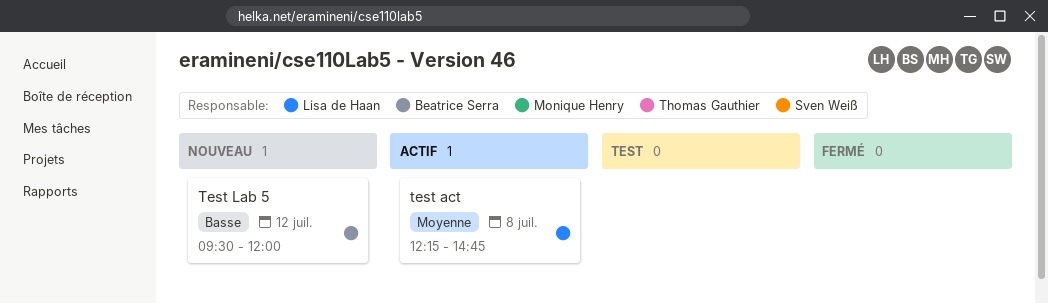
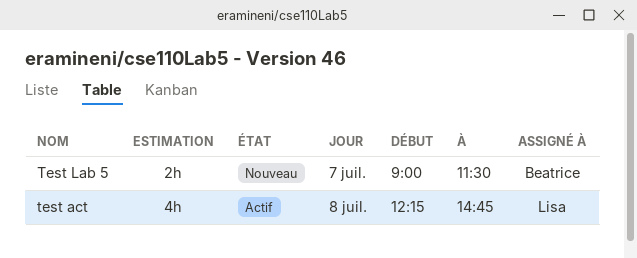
Test Lab 5, day: Jul 12 -> Jul 7
Test Lab 5, begins: 09:30 -> 09:00
Test Lab 5, ends: 12:00 -> 11:30

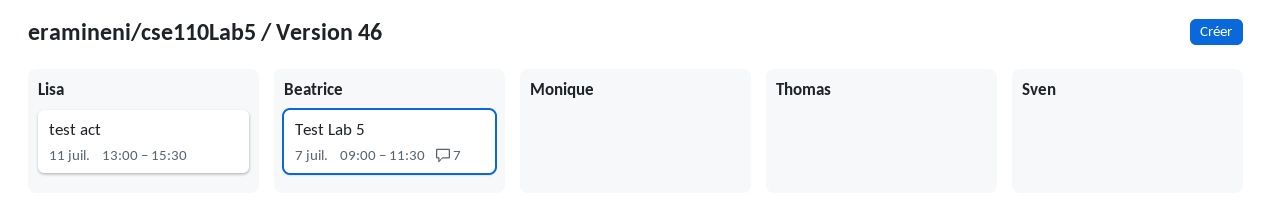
test act, day: Jul 8 -> Jul 11
test act, begins: 12:15 -> 13:00
test act, ends: 14:45 -> 15:30

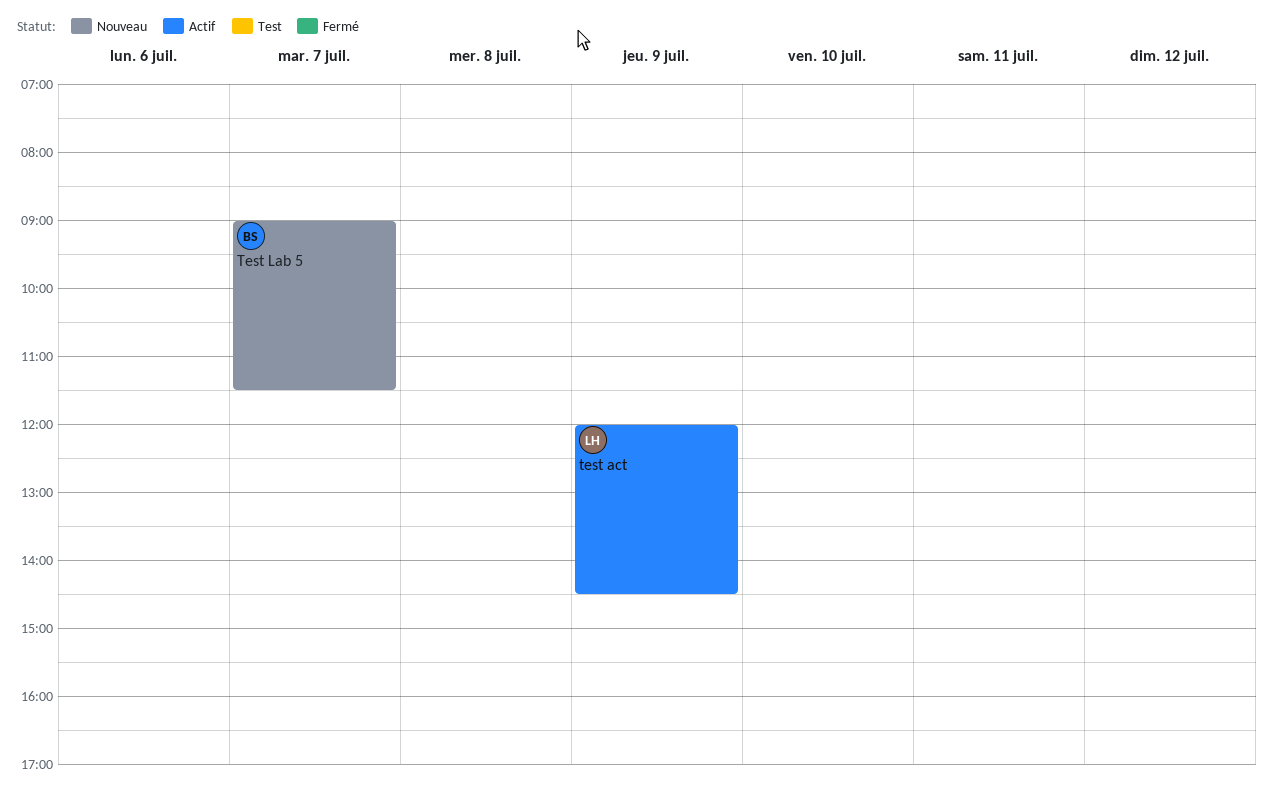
test act, day: Jul 11 -> Jul 9
test act, begins: 13:00 -> 12:00
test act, ends: 15:30 -> 14:30

